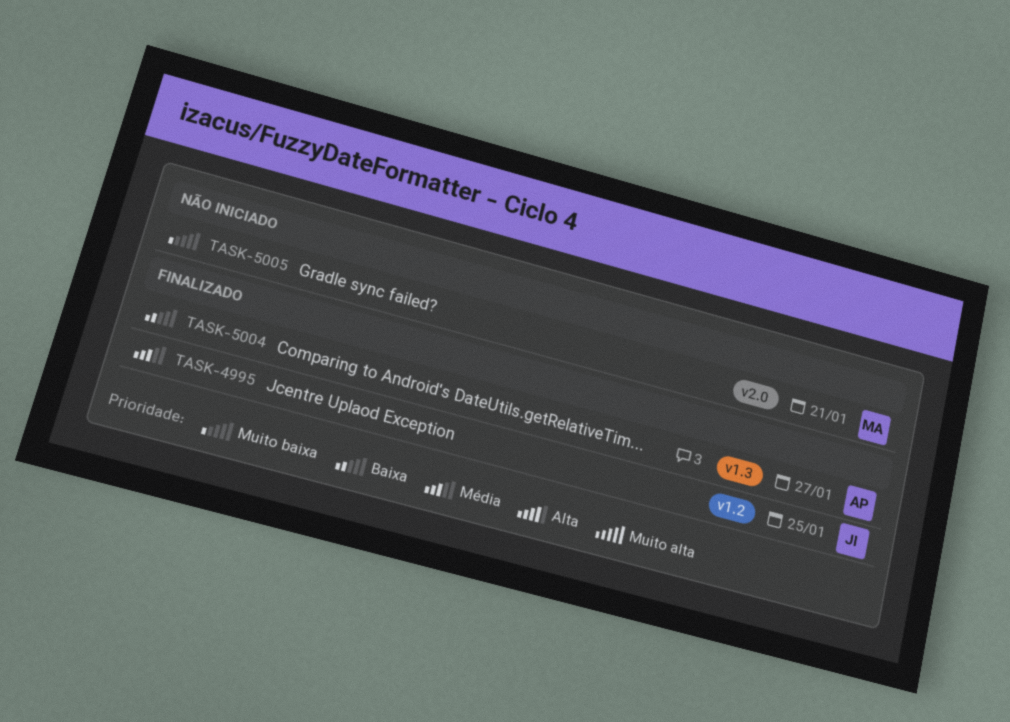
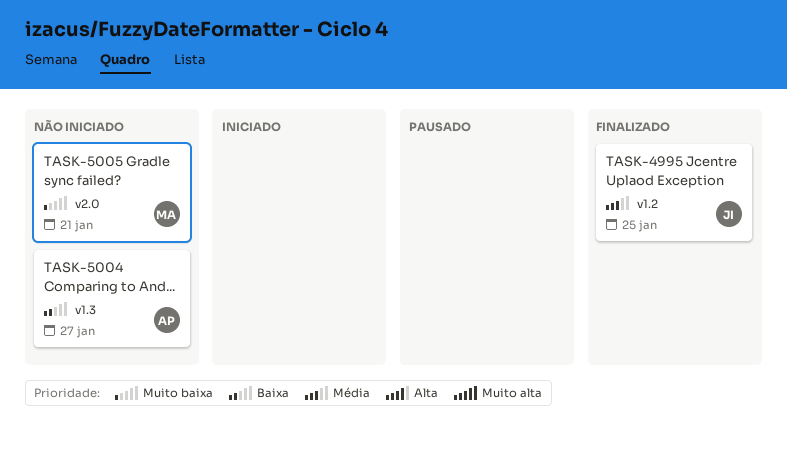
TASK-5004, status: Finalizado -> Não iniciado

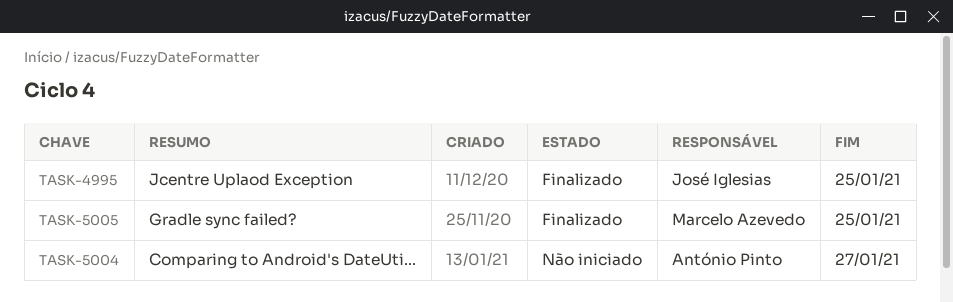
TASK-5005, status: Não iniciado -> Finalizado
TASK-5005, due: Jan 21 -> Jan 25

